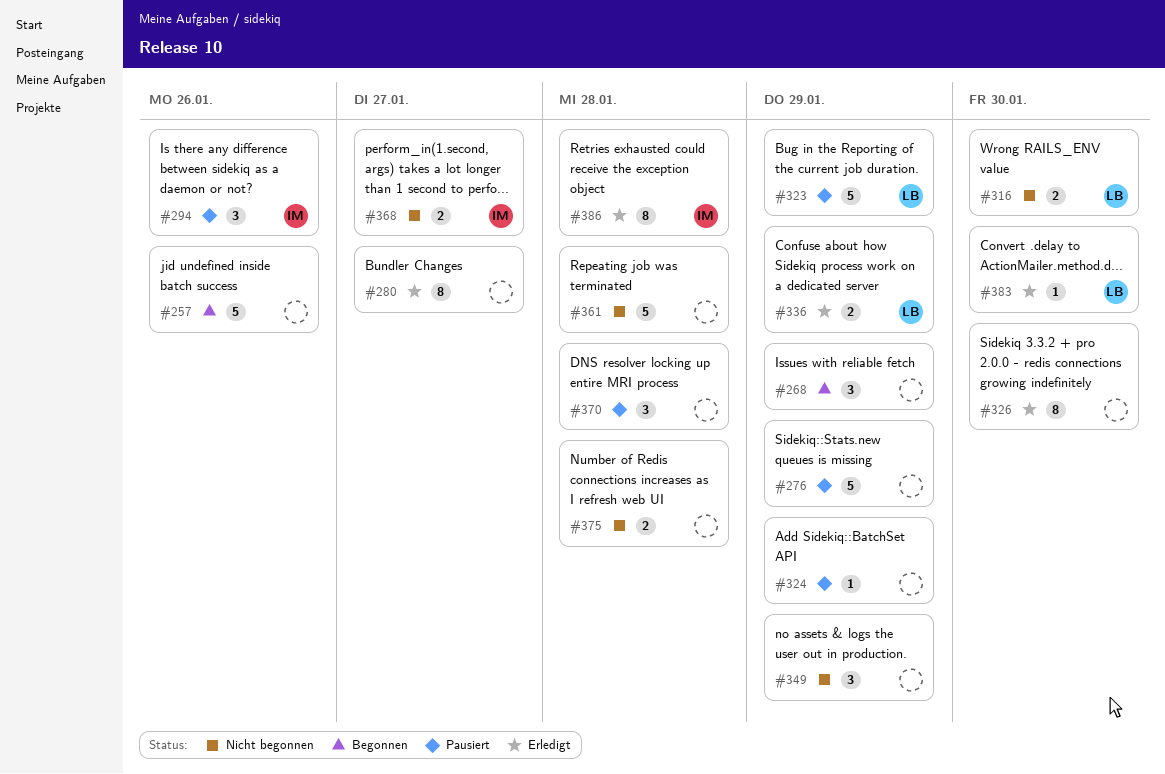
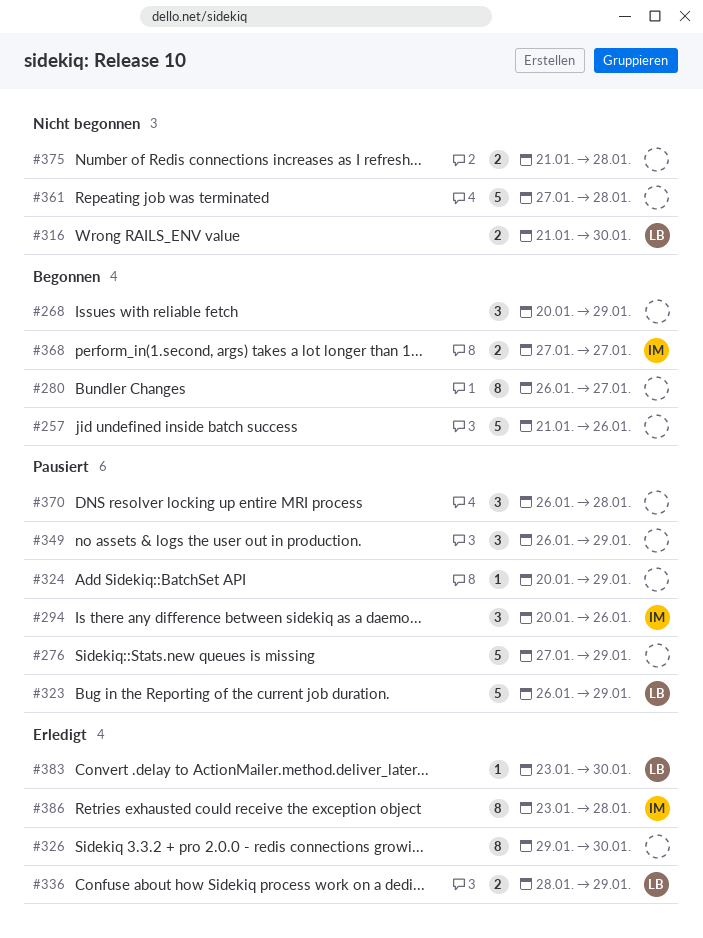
#280, status: Erledigt -> Begonnen
#349, status: Nicht begonnen -> Pausiert
#368, status: Nicht begonnen -> Begonnen

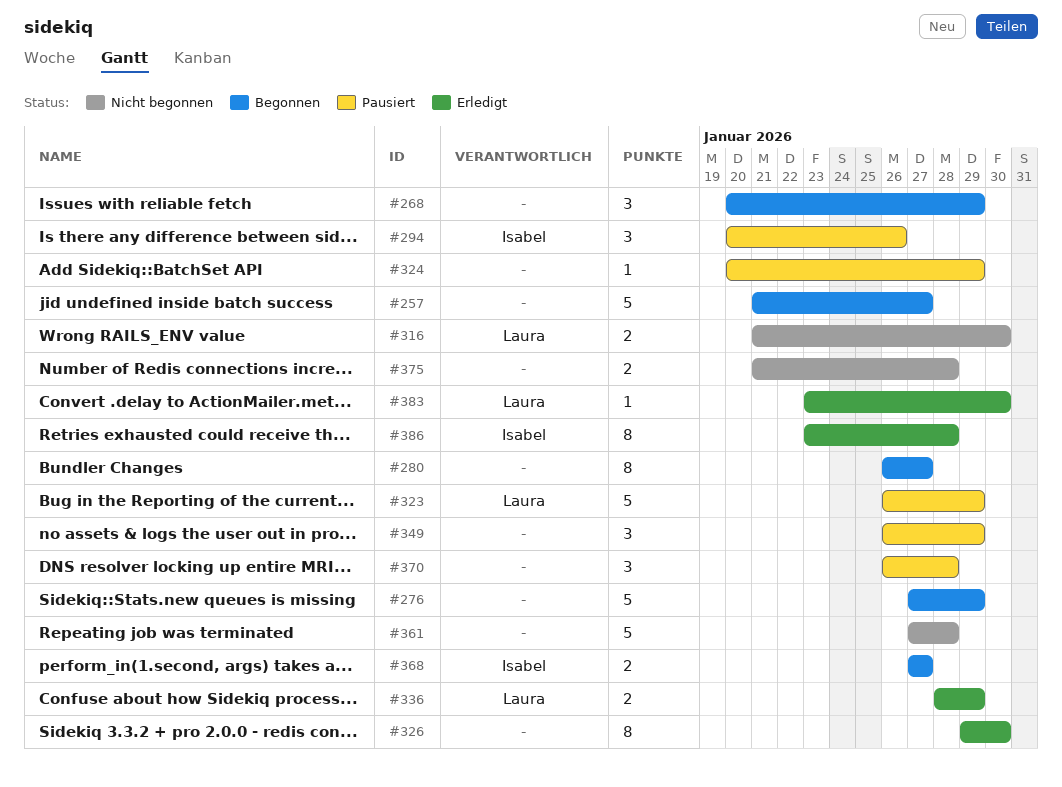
#257, due: Jan 26 -> Jan 27
#276, status: Pausiert -> Begonnen

